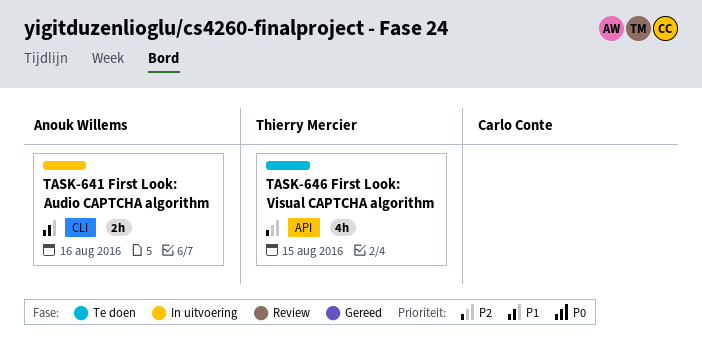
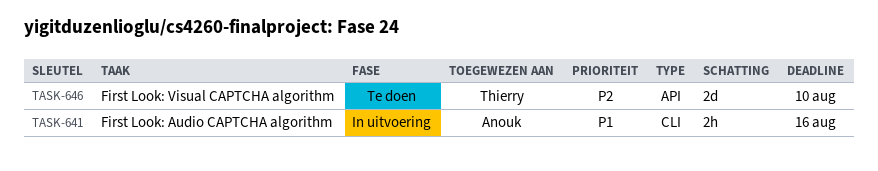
TASK-646, estimate: 4h -> 2d
TASK-646, due: Aug 15 -> Aug 10

